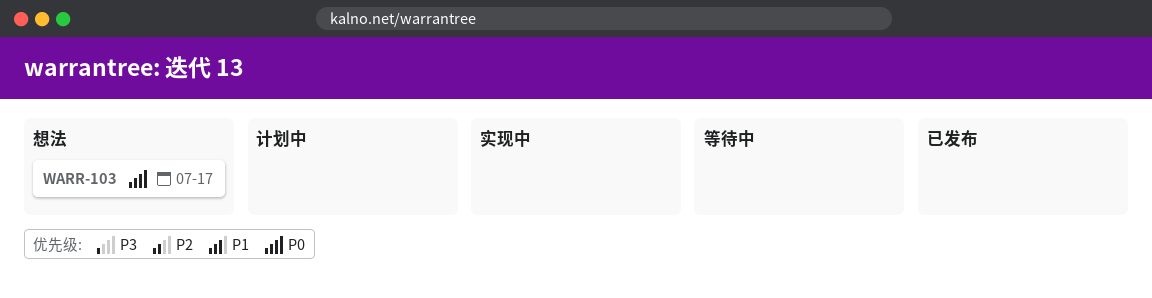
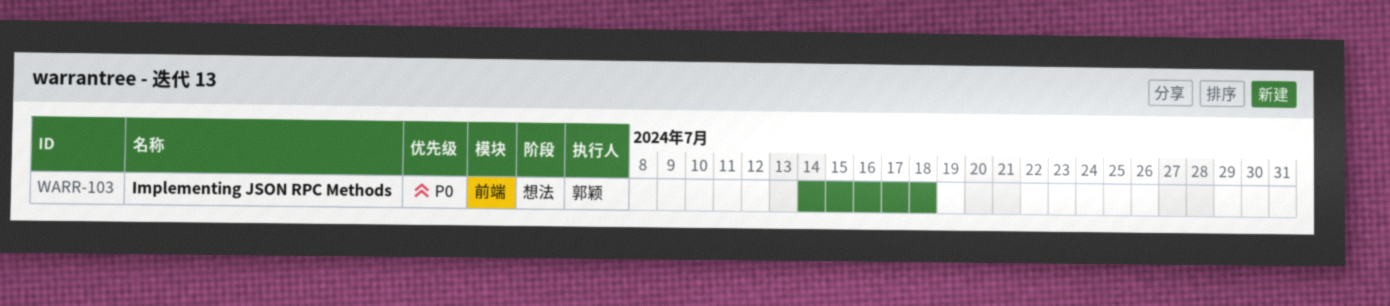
WARR-103, due: Jul 17 -> Jul 18

